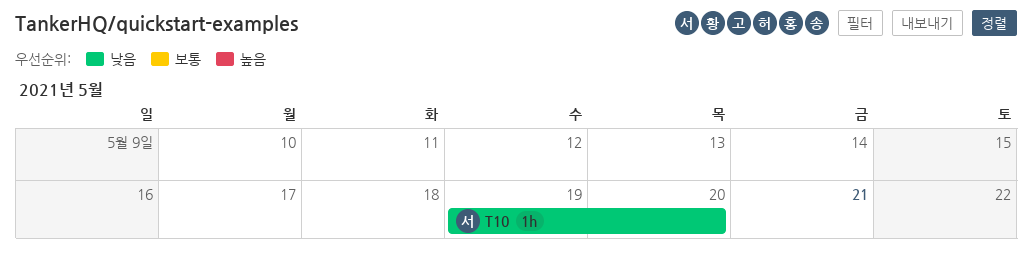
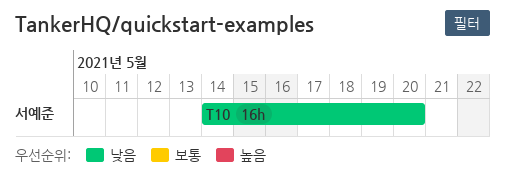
T10, estimate: 1h -> 16h
T10, start: May 19 -> May 14

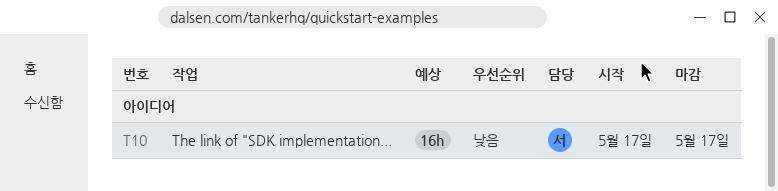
T10, start: May 14 -> May 17
T10, due: May 20 -> May 17

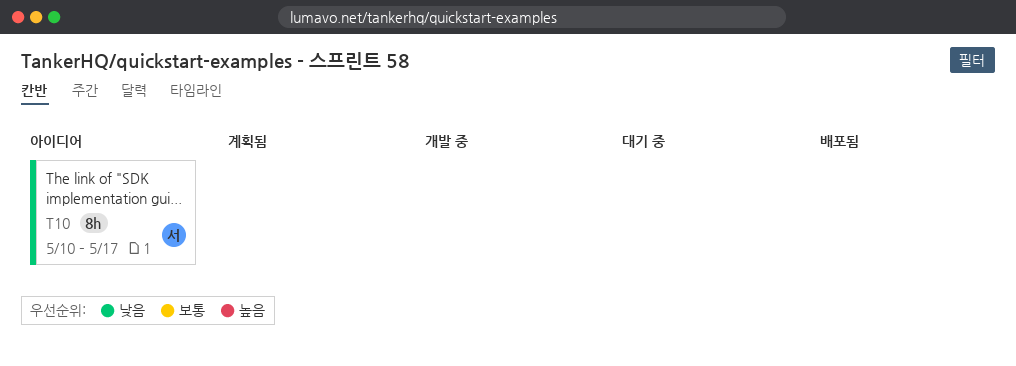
T10, estimate: 16h -> 8h
T10, start: May 17 -> May 10

